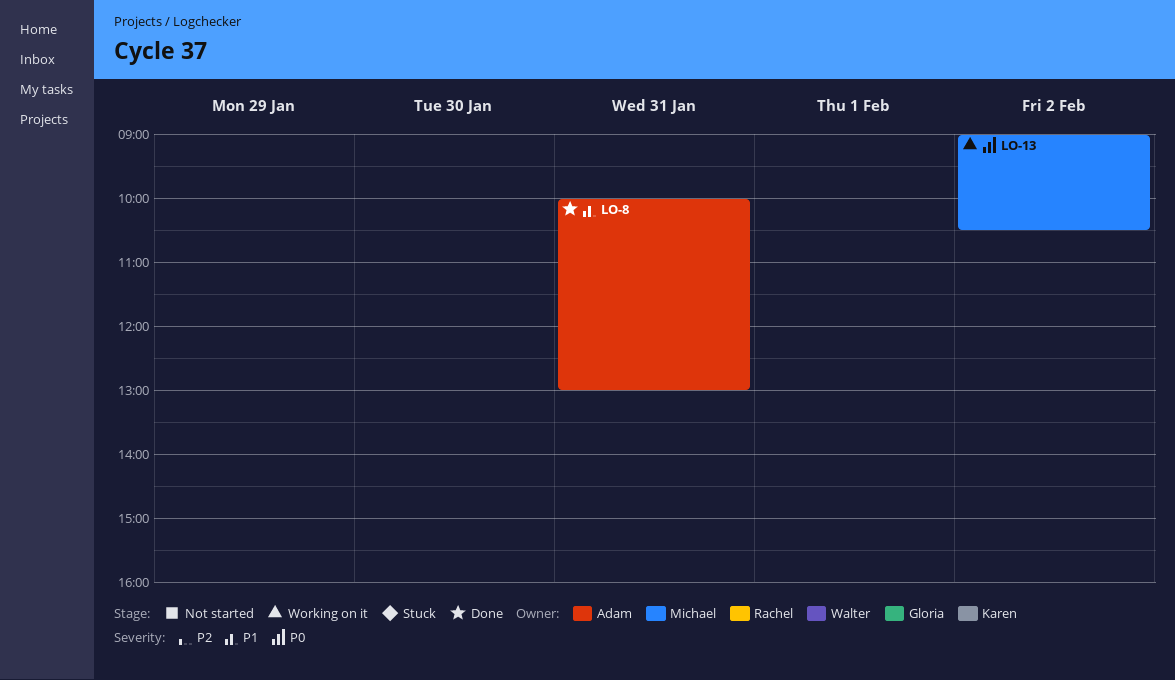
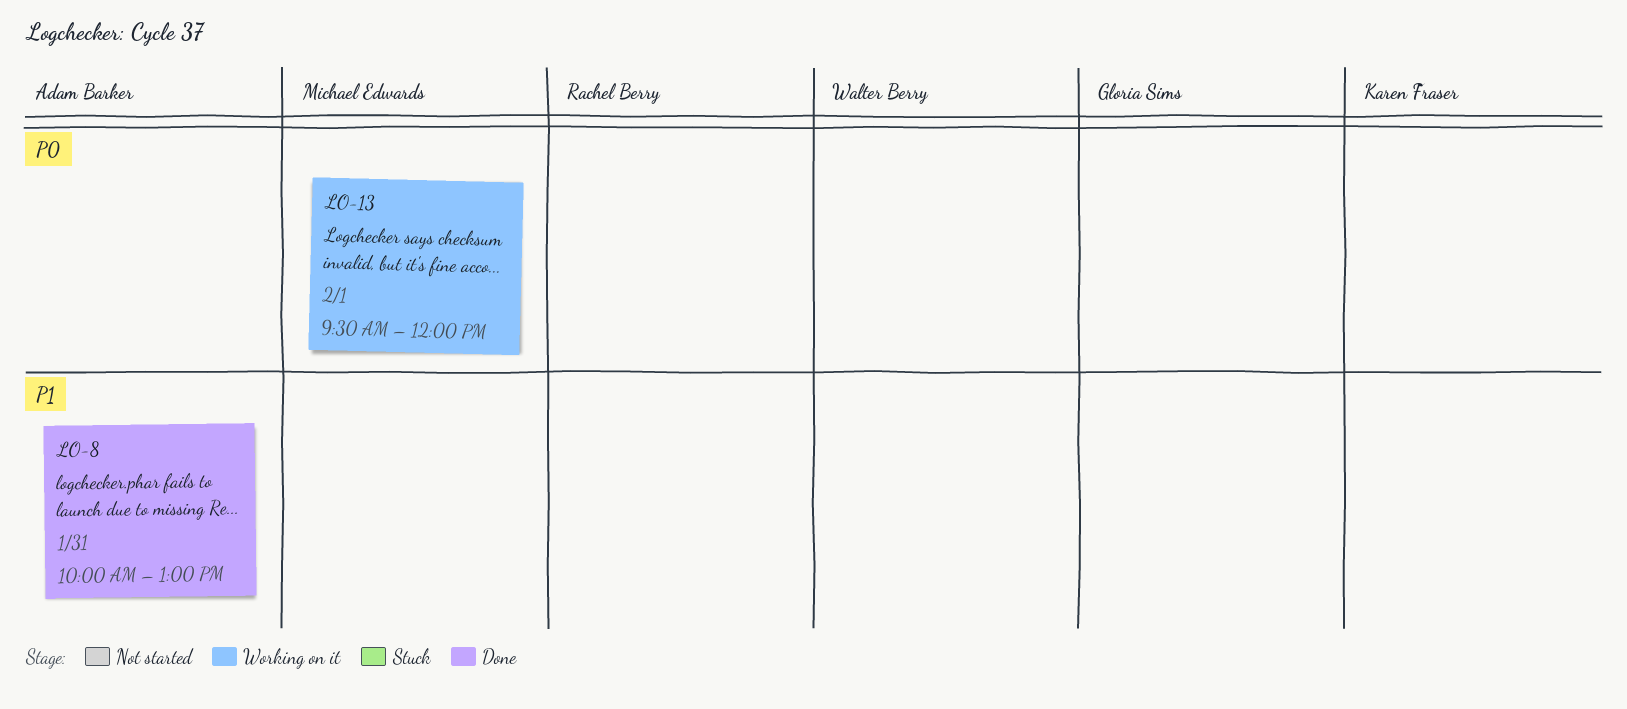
LO-13, day: Feb 2 -> Feb 1
LO-13, begins: 09:00 -> 09:30
LO-13, ends: 10:30 -> 12:00

